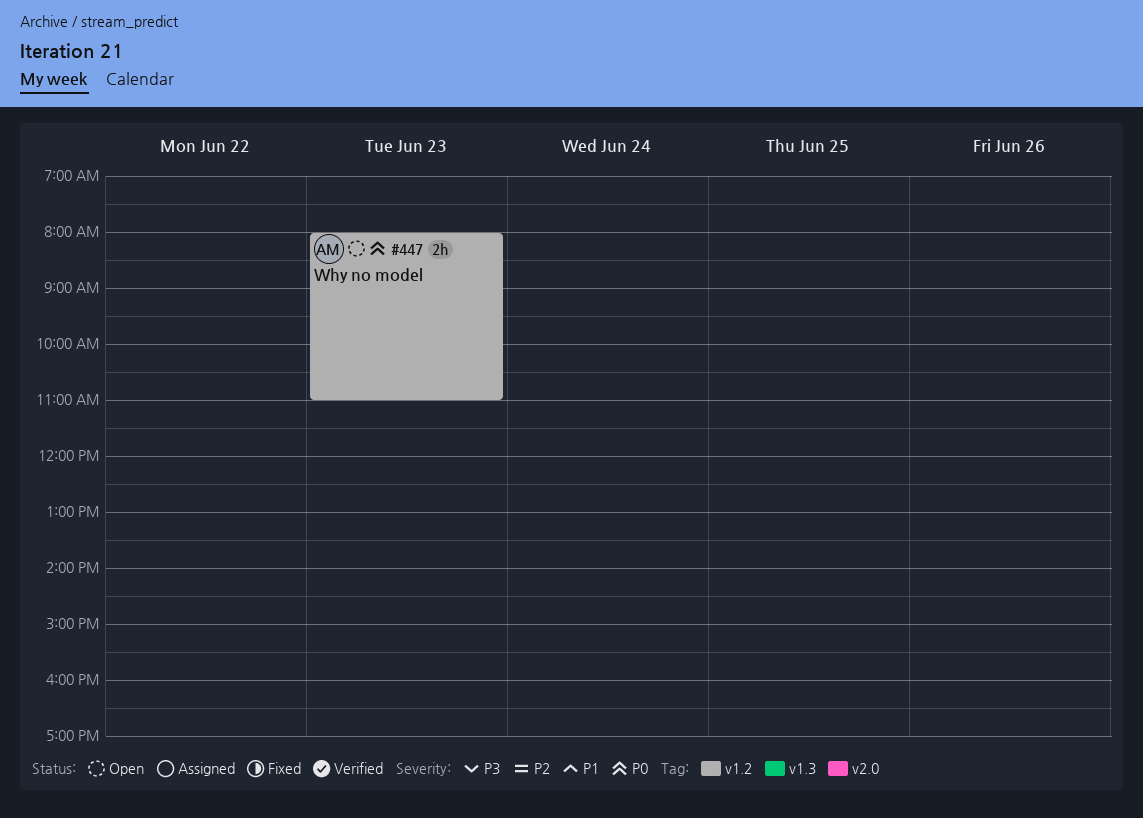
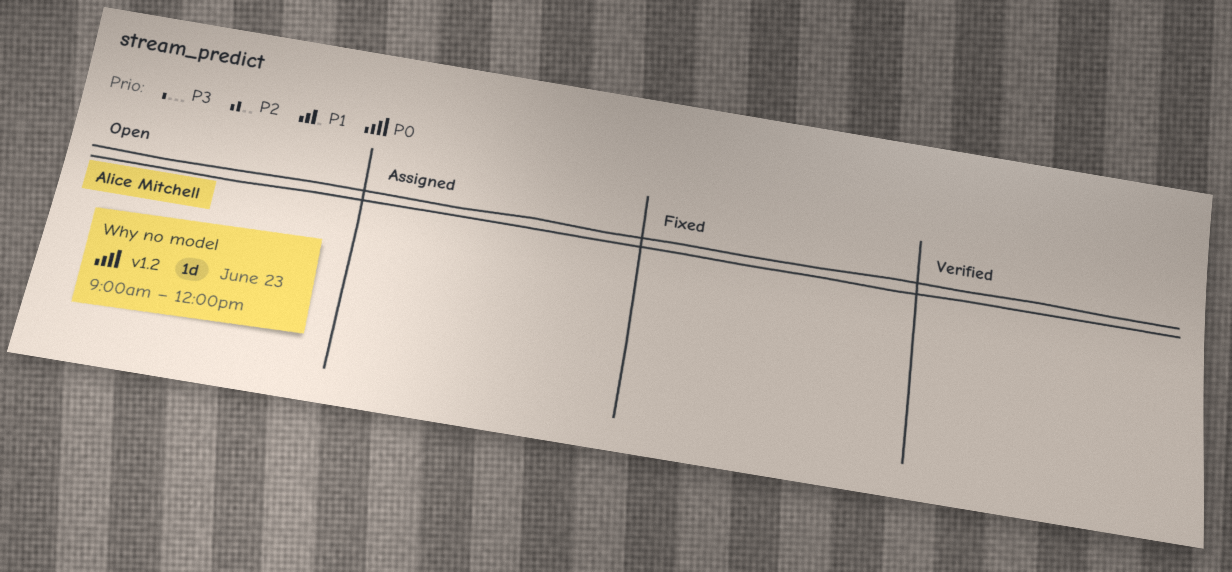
Why no model, estimate: 2h -> 1d
Why no model, begins: 08:00 -> 09:00
Why no model, ends: 11:00 -> 12:00

